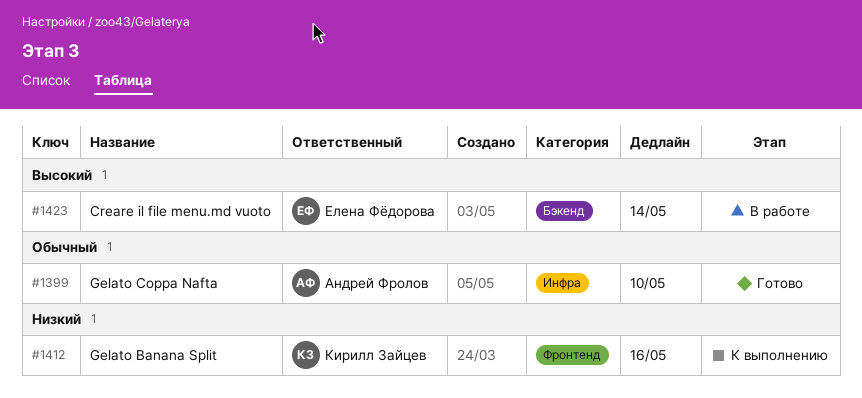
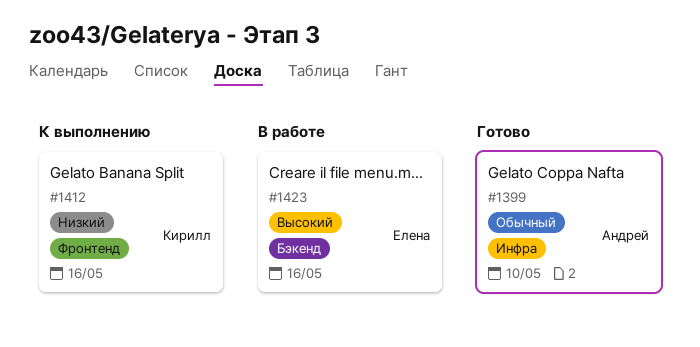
#1423, due: May 14 -> May 16

